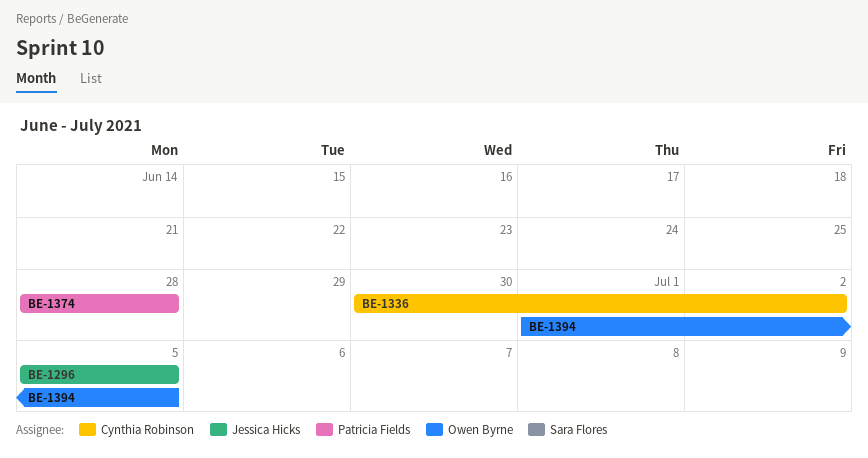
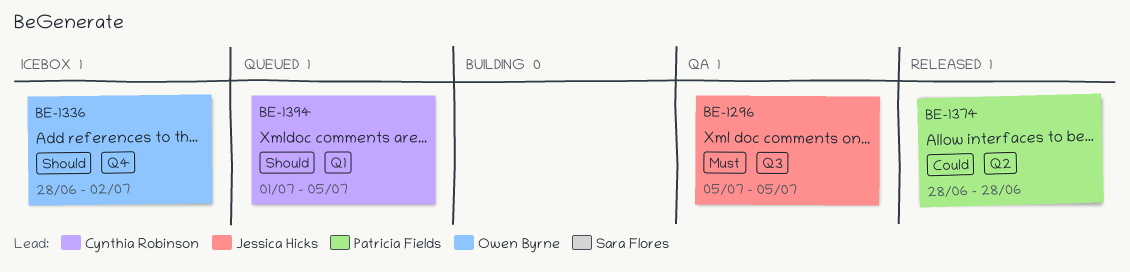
BE-1336, owner: Cynthia Robinson -> Owen Byrne
BE-1336, start: Jun 30 -> Jun 28
BE-1394, owner: Owen Byrne -> Cynthia Robinson

